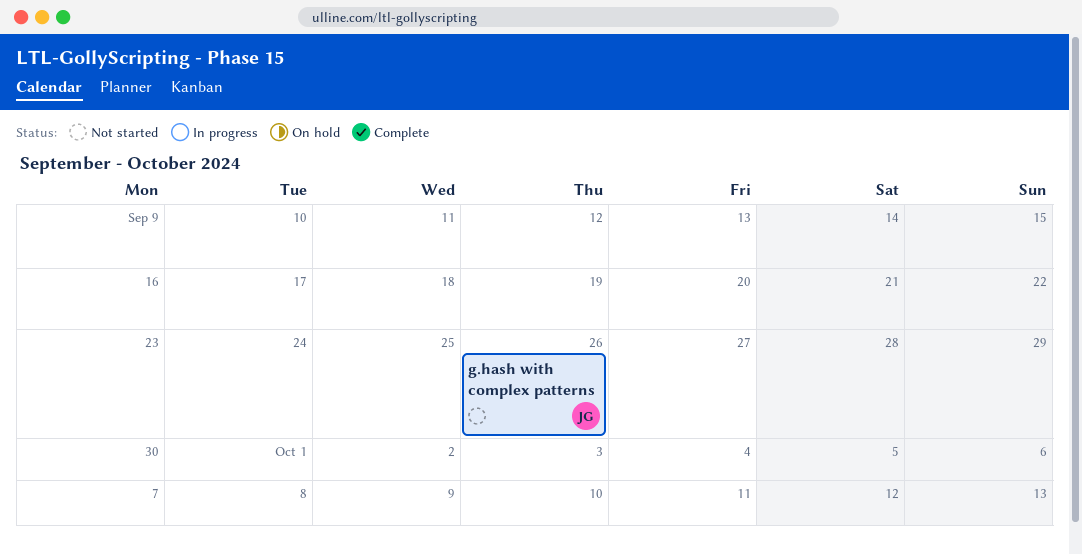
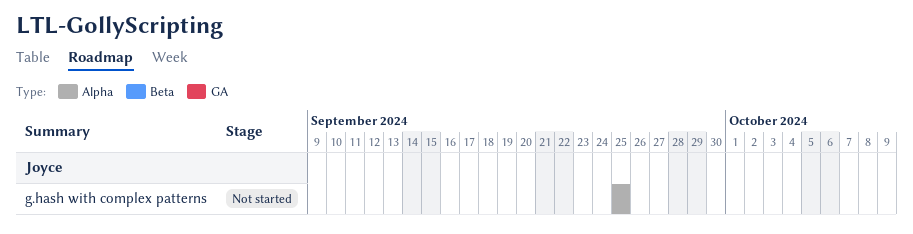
g.hash with complex patterns, due: Sep 26 -> Sep 25

